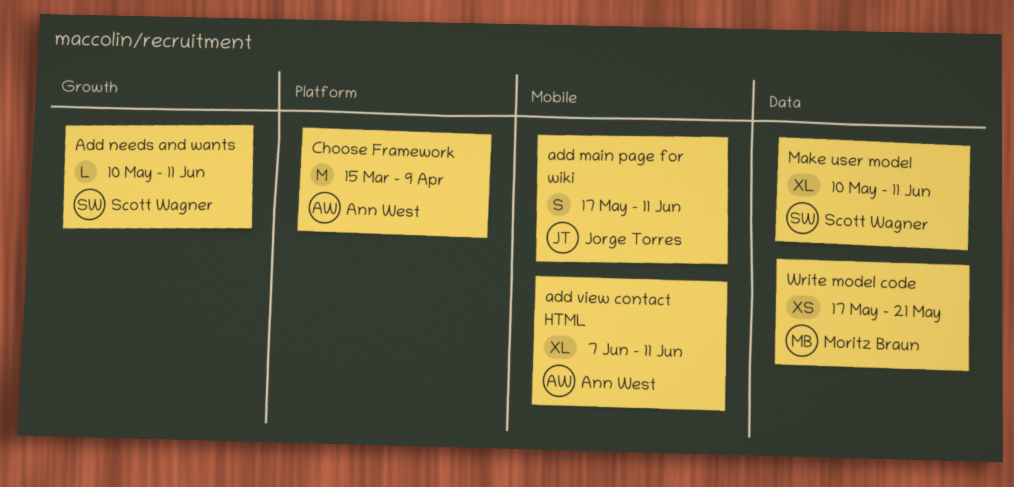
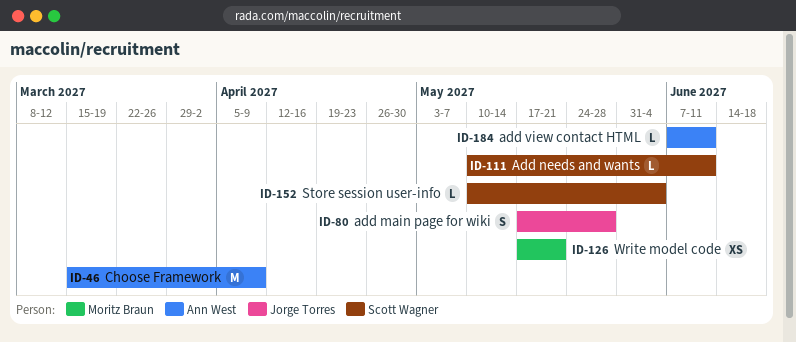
add main page for wiki, due: Jun 11 -> May 28
add view contact HTML, estimate: XL -> L
Make user model: present -> none
Store session user-info: none -> present

